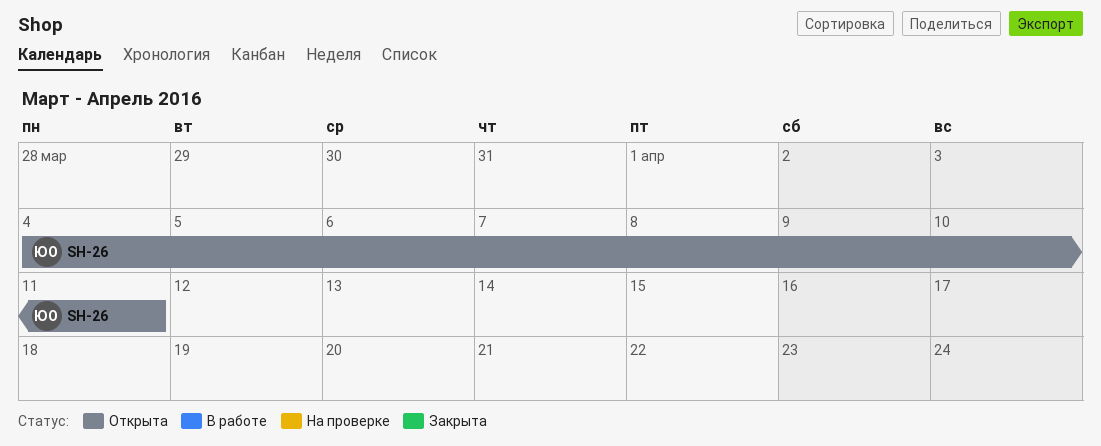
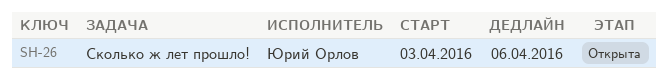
SH-26, start: Apr 4 -> Apr 3
SH-26, due: Apr 11 -> Apr 6

